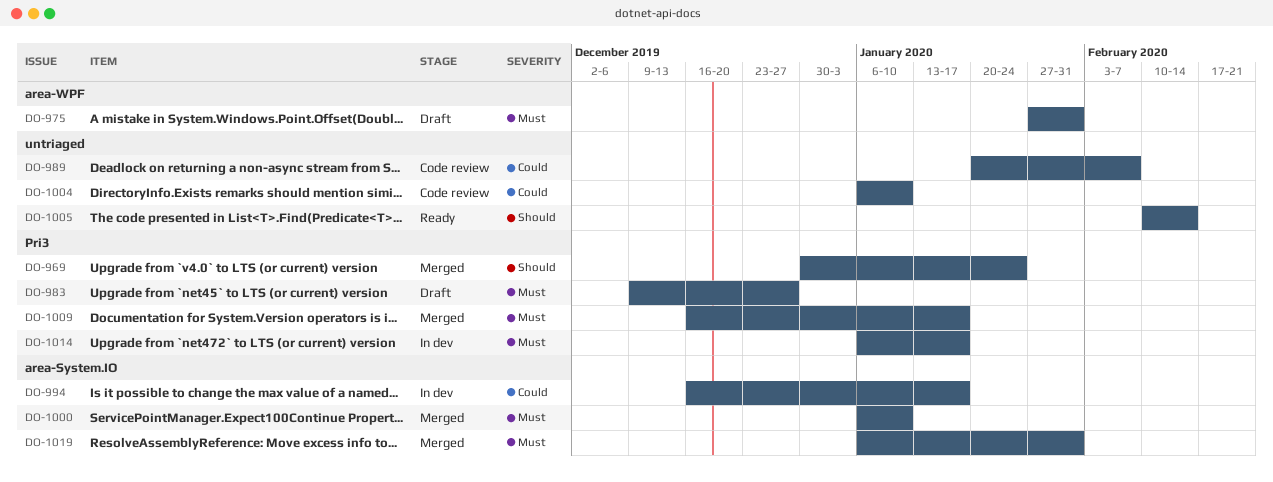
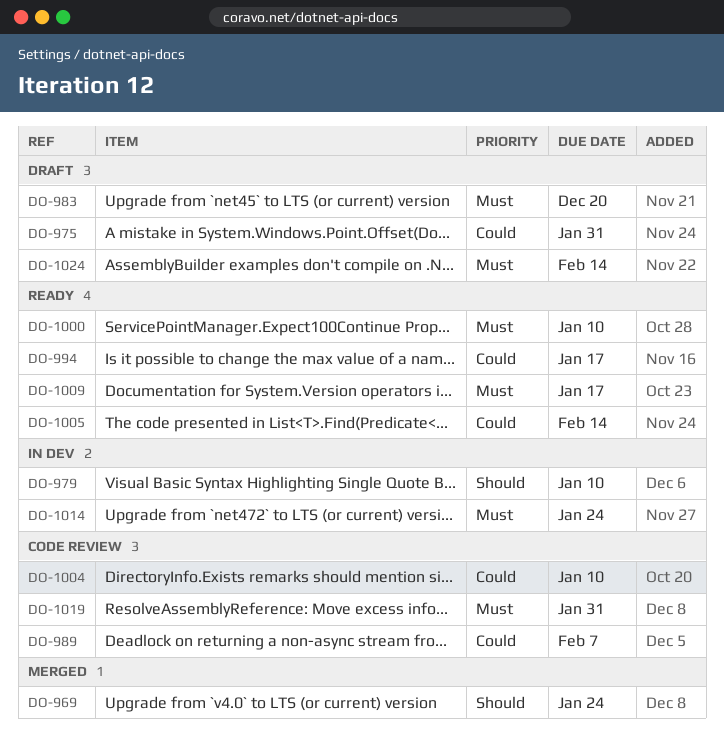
DO-975, priority: Must -> Could
DO-979: none -> present
DO-983, due: Dec 27 -> Dec 20
DO-994, status: In dev -> Ready
DO-1000, status: Merged -> Ready
DO-1005, priority: Should -> Could
DO-1009, status: Merged -> Ready
DO-1014, due: Jan 17 -> Jan 24
DO-1019, status: Merged -> Code review
DO-1024: none -> present

